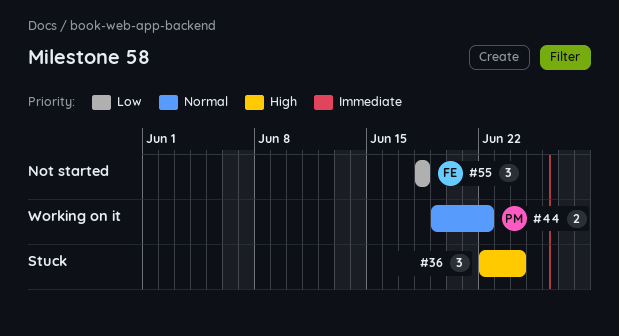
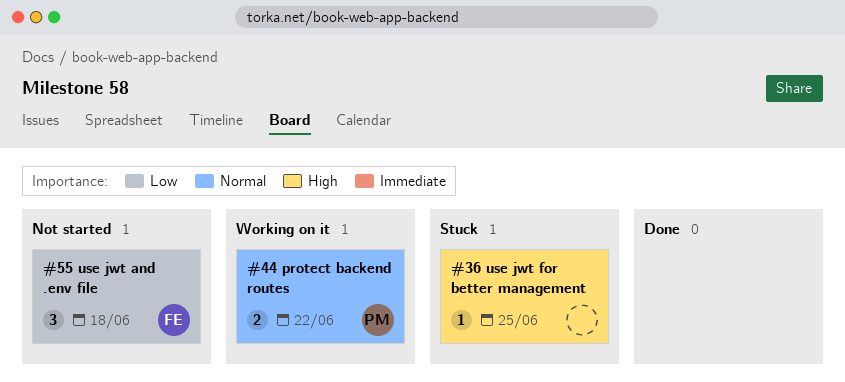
#36, estimate: 3 -> 1
#36, due: Jun 24 -> Jun 25

